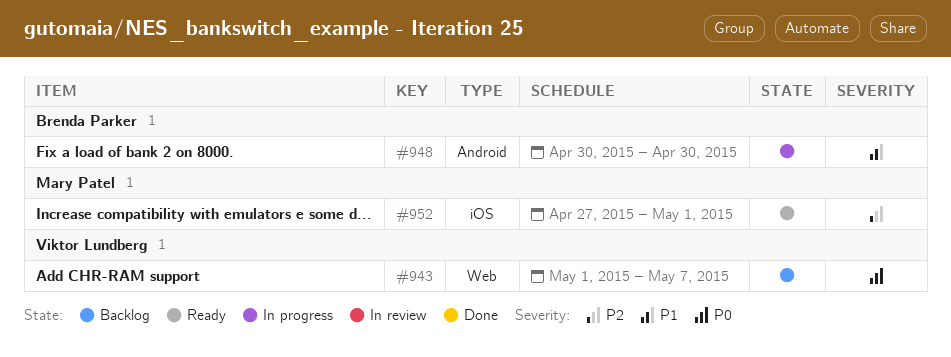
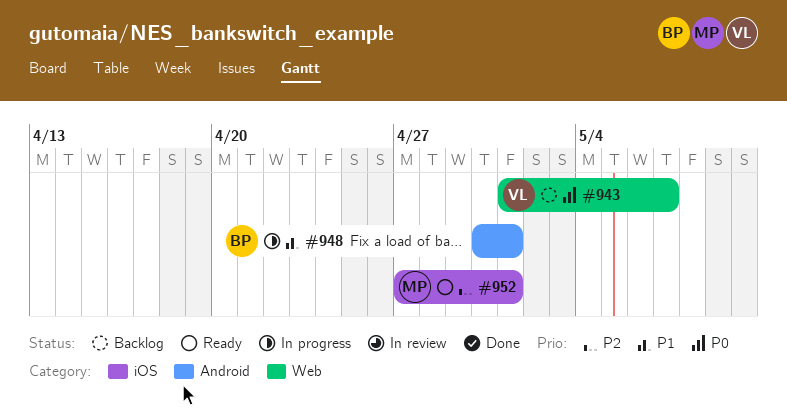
#948, due: Apr 30 -> May 1

